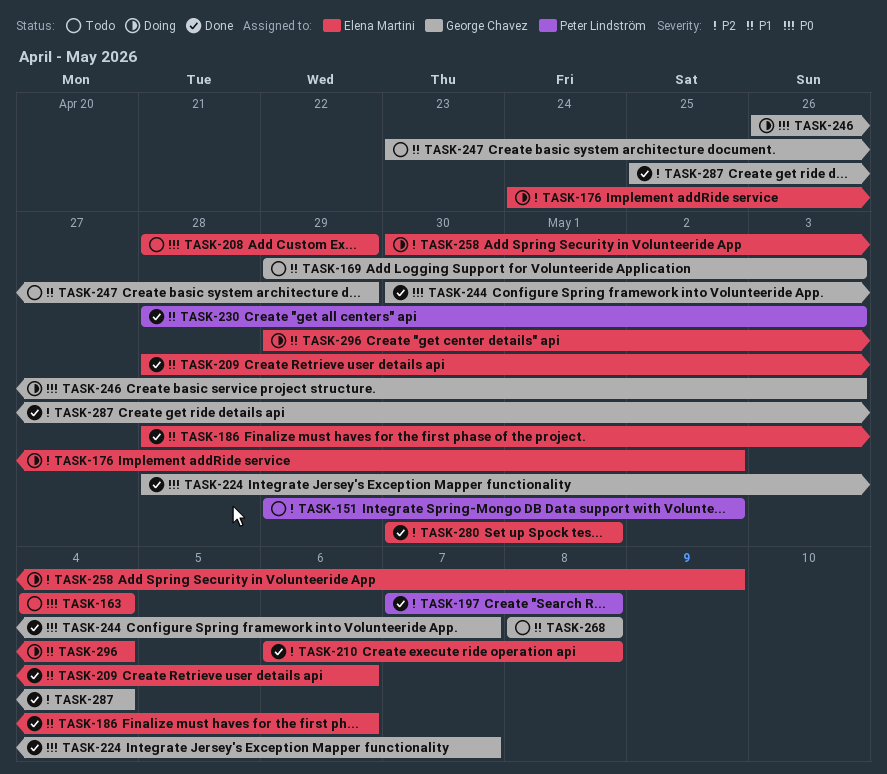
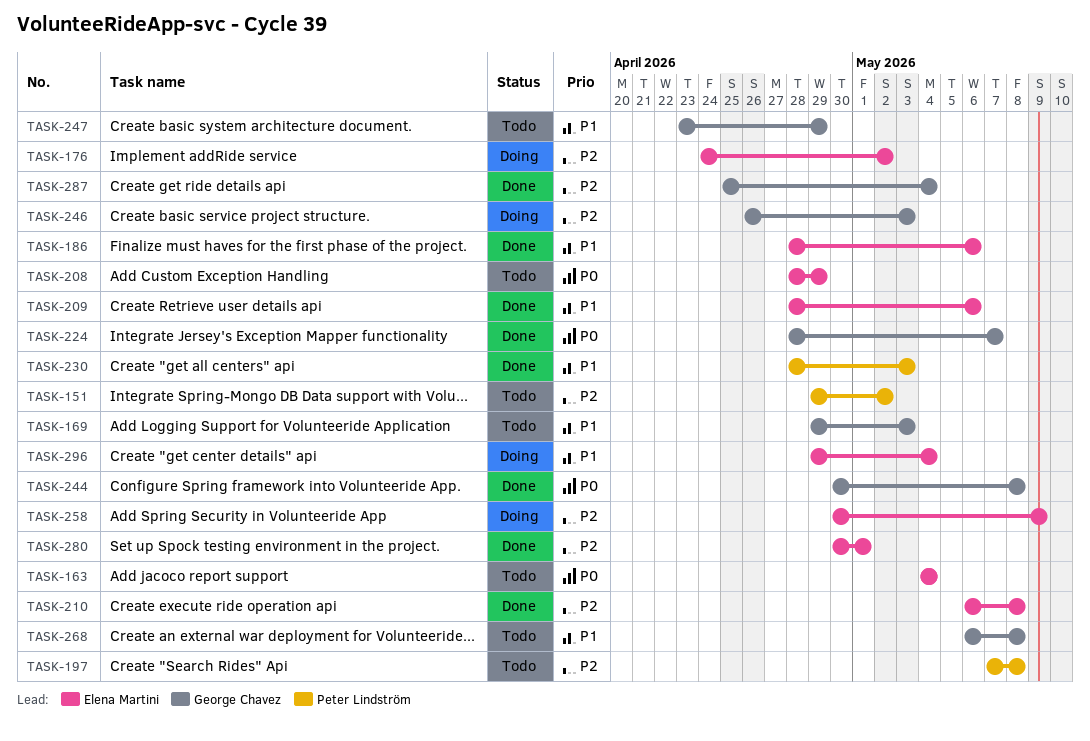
TASK-197, status: Done -> Todo
TASK-244, due: May 7 -> May 8
TASK-246, priority: P0 -> P2
TASK-268, start: May 8 -> May 6

